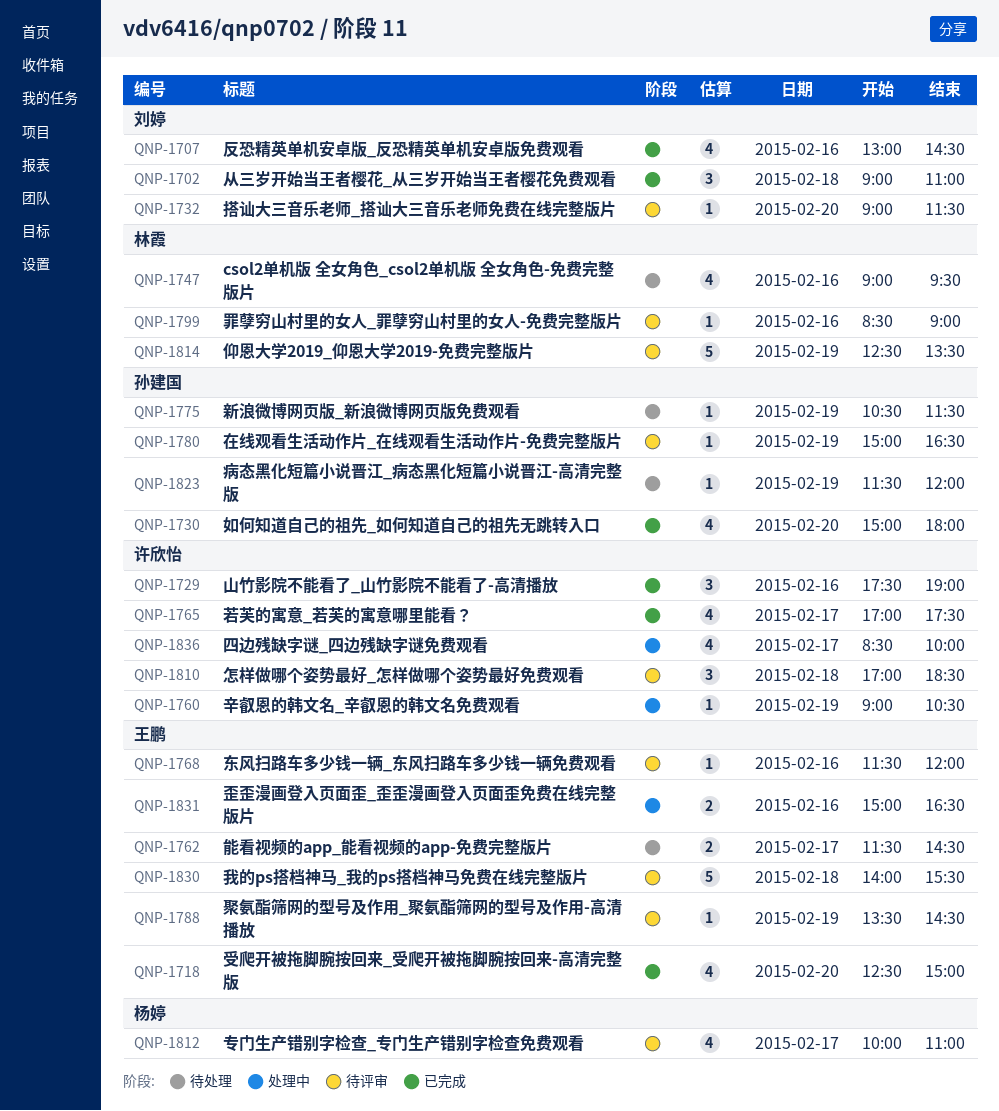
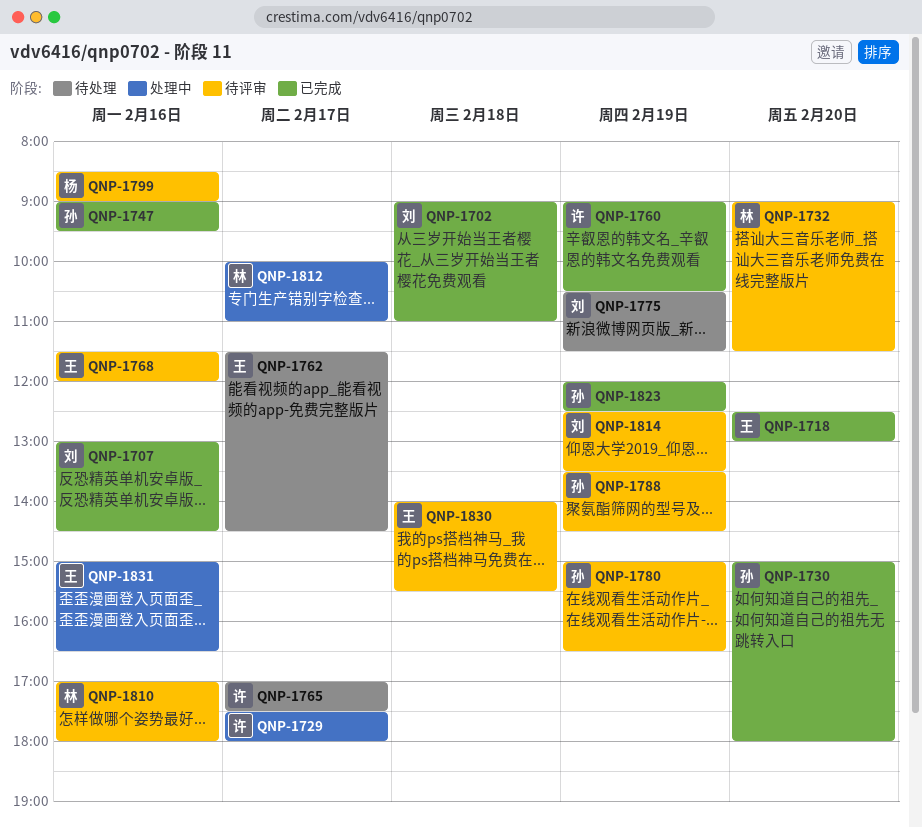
QNP-1718, ends: 15:00 -> 13:00
QNP-1729, status: 已完成 -> 处理中
QNP-1729, day: Feb 16 -> Feb 17
QNP-1729, ends: 19:00 -> 18:00
QNP-1732, owner: 刘婷 -> 林霞
QNP-1747, status: 待处理 -> 已完成
QNP-1747, owner: 林霞 -> 孙建国
QNP-1760, status: 处理中 -> 已完成
QNP-1765, status: 已完成 -> 待处理
QNP-1775, owner: 孙建国 -> 刘婷
QNP-1788, owner: 王鹏 -> 孙建国
QNP-1799, owner: 林霞 -> 杨婷
QNP-1810, owner: 许欣怡 -> 林霞
QNP-1810, day: Feb 18 -> Feb 16
QNP-1810, ends: 18:30 -> 18:00
QNP-1812, status: 待评审 -> 处理中
QNP-1812, owner: 杨婷 -> 林霞
QNP-1814, owner: 林霞 -> 刘婷
QNP-1823, status: 待处理 -> 已完成
QNP-1823, begins: 11:30 -> 12:00
QNP-1823, ends: 12:00 -> 12:30
QNP-1836: present -> none

